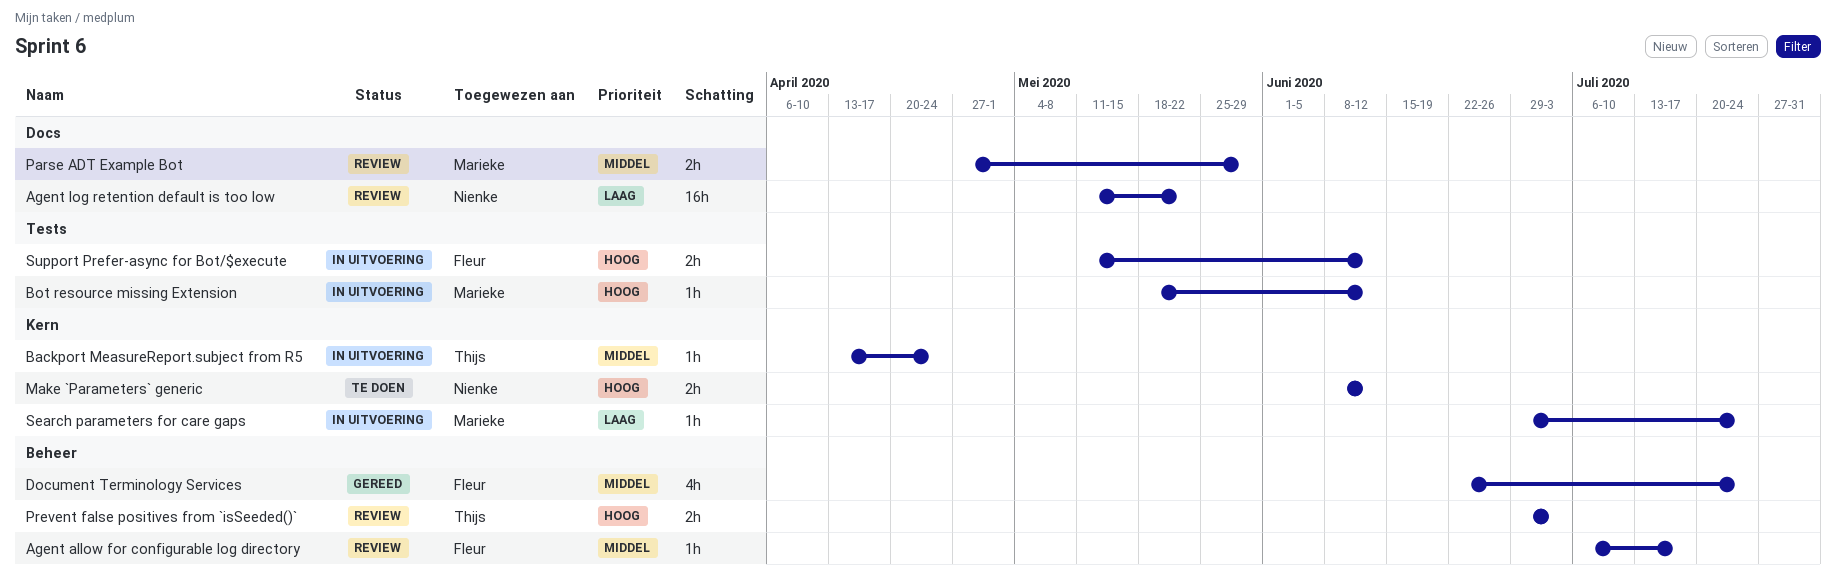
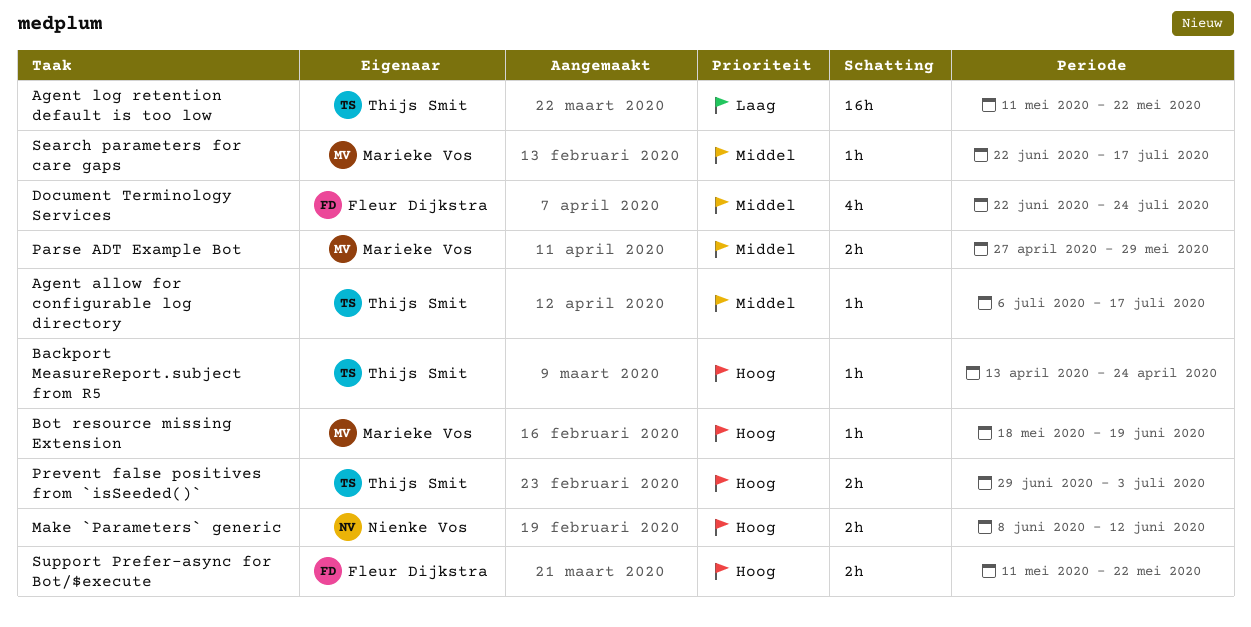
Agent allow for configurable log directory, owner: Fleur Dijkstra -> Thijs Smit
Agent log retention default is too low, owner: Nienke Vos -> Thijs Smit
Backport MeasureReport.subject from R5, priority: Middel -> Hoog
Bot resource missing Extension, due: Jun 12 -> Jun 19
Search parameters for care gaps, priority: Laag -> Middel
Search parameters for care gaps, start: Jun 29 -> Jun 22
Search parameters for care gaps, due: Jul 24 -> Jul 17
Support Prefer-async for Bot/$execute, due: Jun 12 -> May 22

